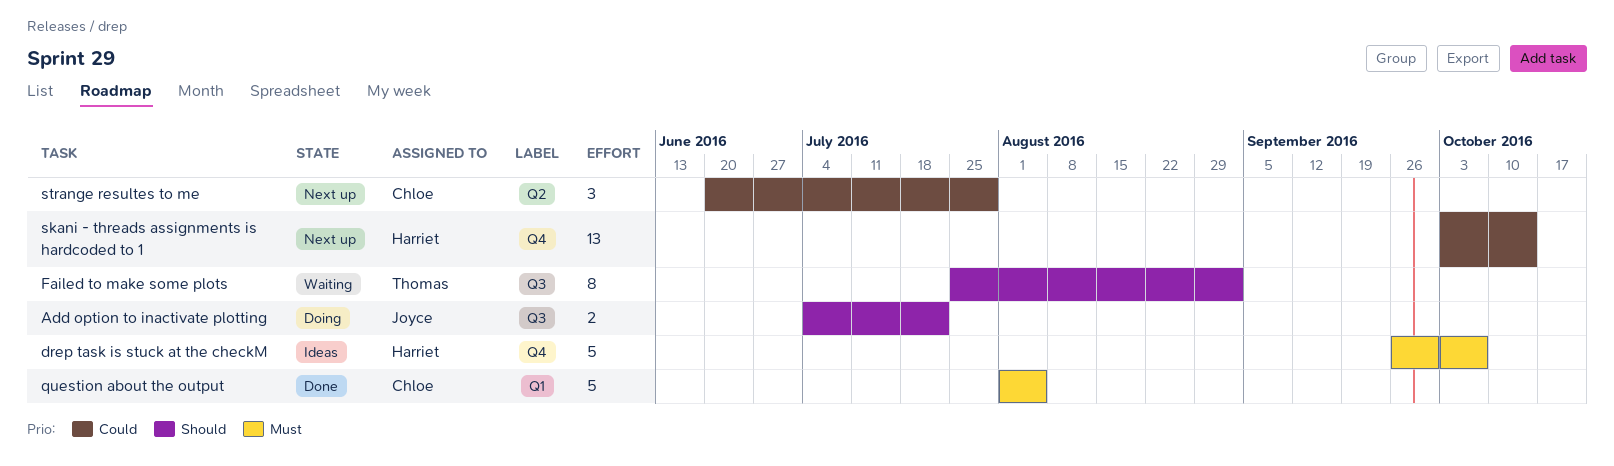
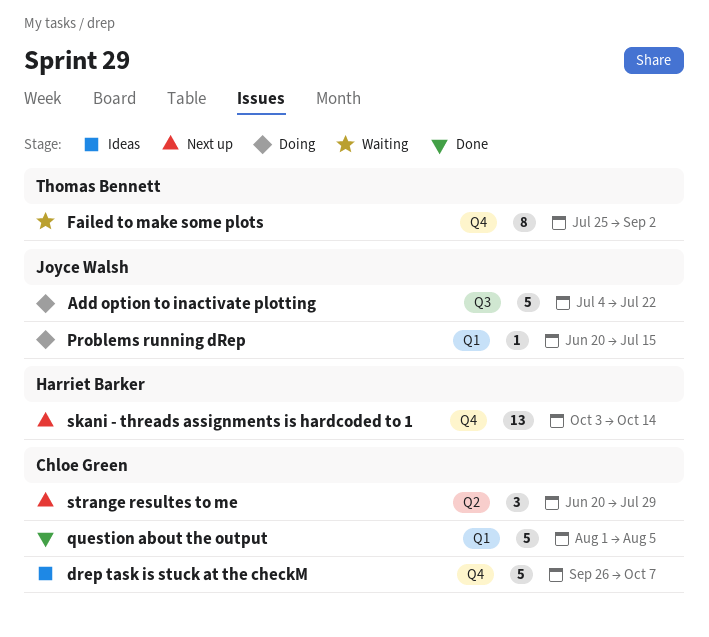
Add option to inactivate plotting, estimate: 2 -> 5
drep task is stuck at the checkM, owner: Harriet Barker -> Chloe Green
Failed to make some plots, label: Q3 -> Q4
Problems running dRep: none -> present

